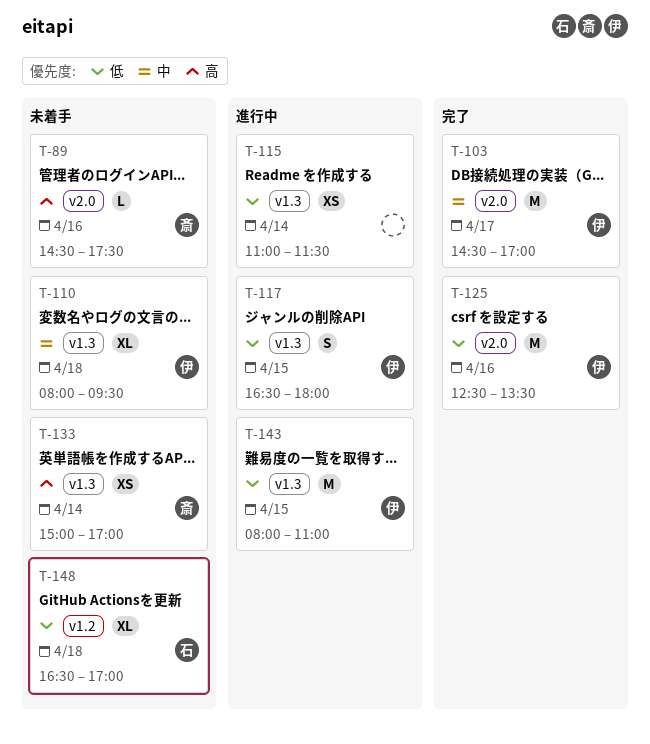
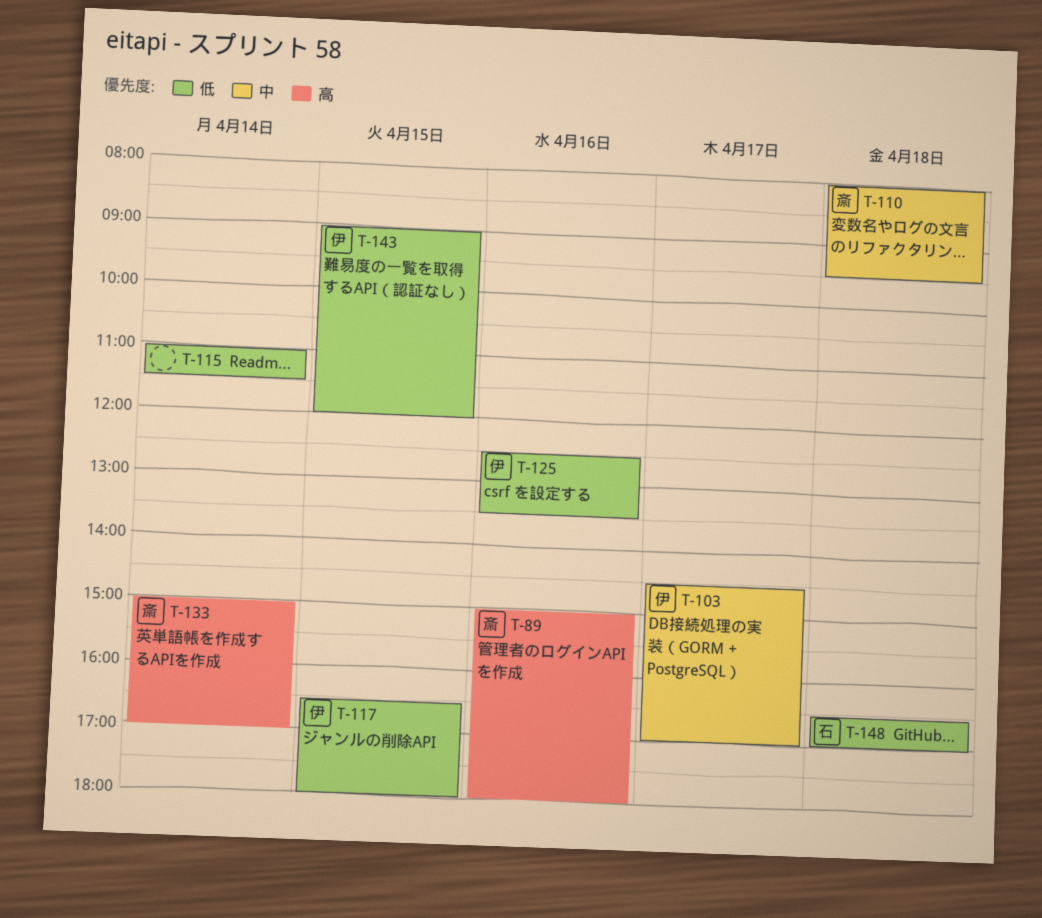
T-89, begins: 14:30 -> 15:00
T-89, ends: 17:30 -> 18:00
T-110, owner: 伊 -> 斎
T-143, begins: 08:00 -> 09:00
T-143, ends: 11:00 -> 12:00

